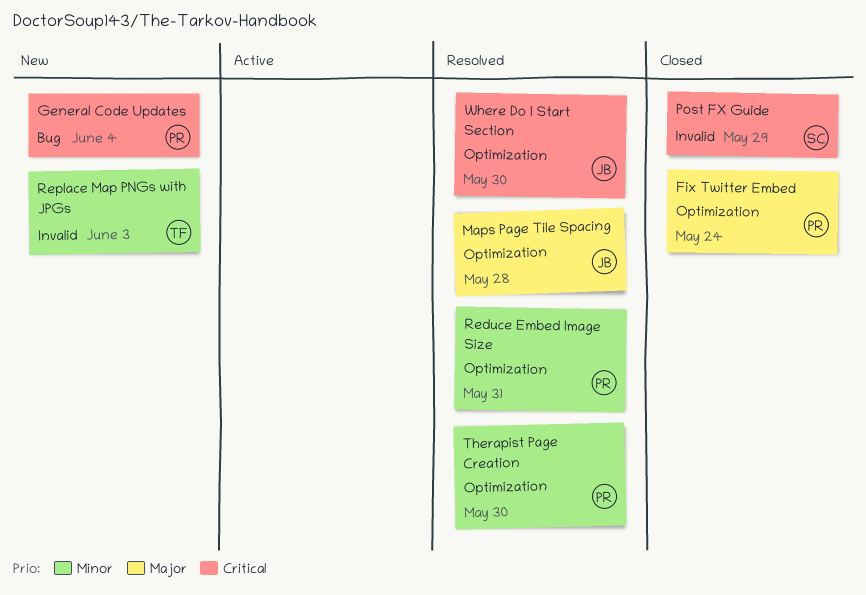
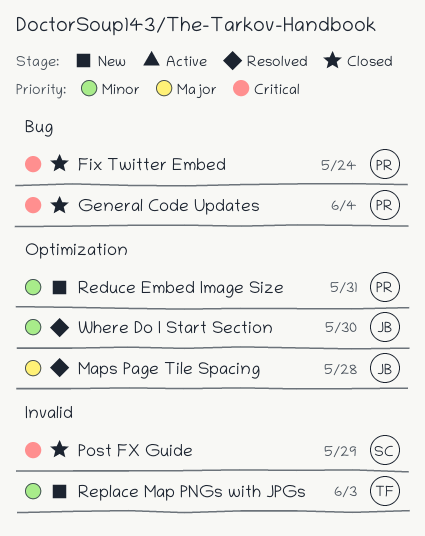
Fix Twitter Embed, priority: Major -> Critical
Fix Twitter Embed, label: Optimization -> Bug
General Code Updates, status: New -> Closed
Reduce Embed Image Size, status: Resolved -> New
Therapist Page Creation: present -> none
Where Do I Start Section, priority: Critical -> Minor

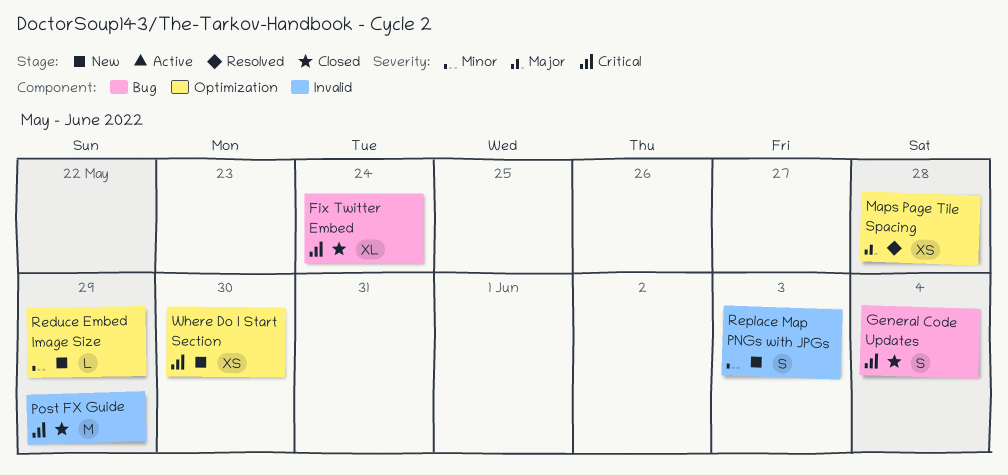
Reduce Embed Image Size, due: May 31 -> May 29
Where Do I Start Section, status: Resolved -> New
Where Do I Start Section, priority: Minor -> Critical

